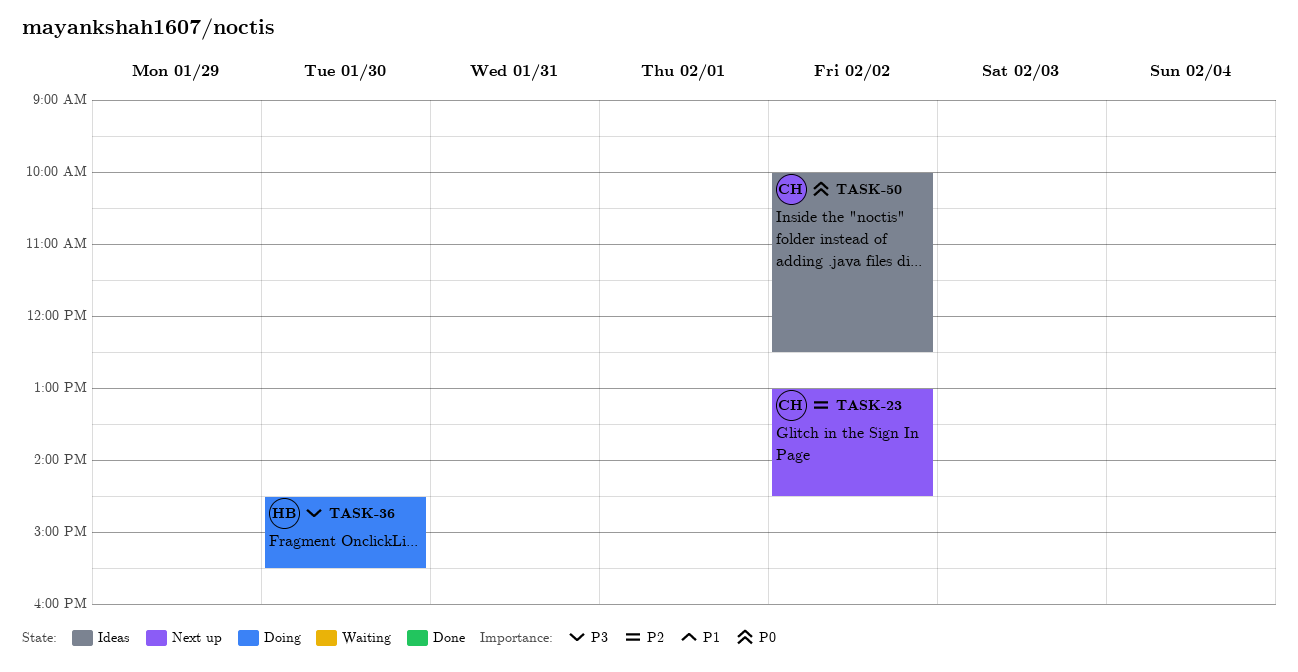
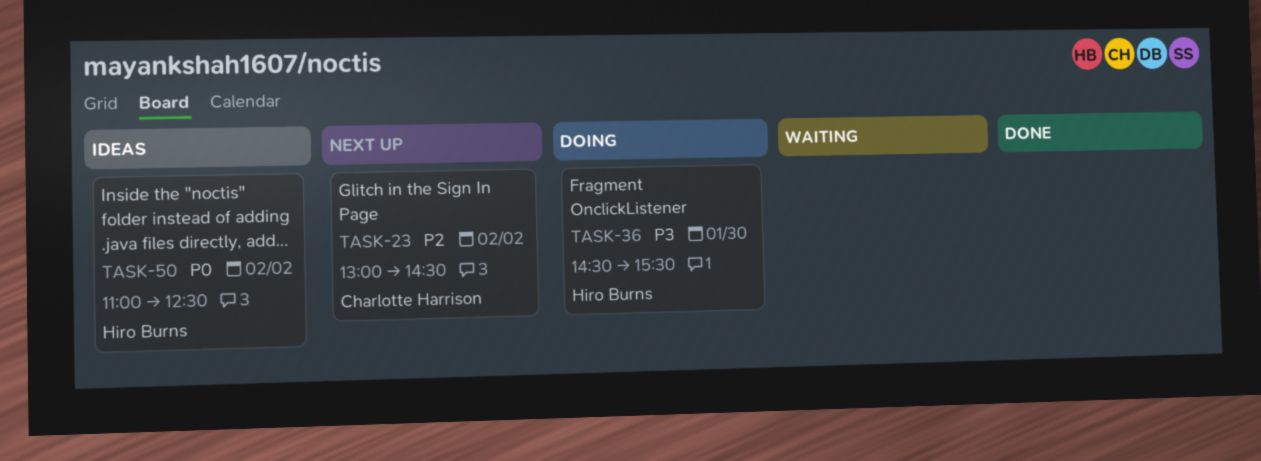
TASK-50, owner: Charlotte Harrison -> Hiro Burns
TASK-50, begins: 10:00 -> 11:00

